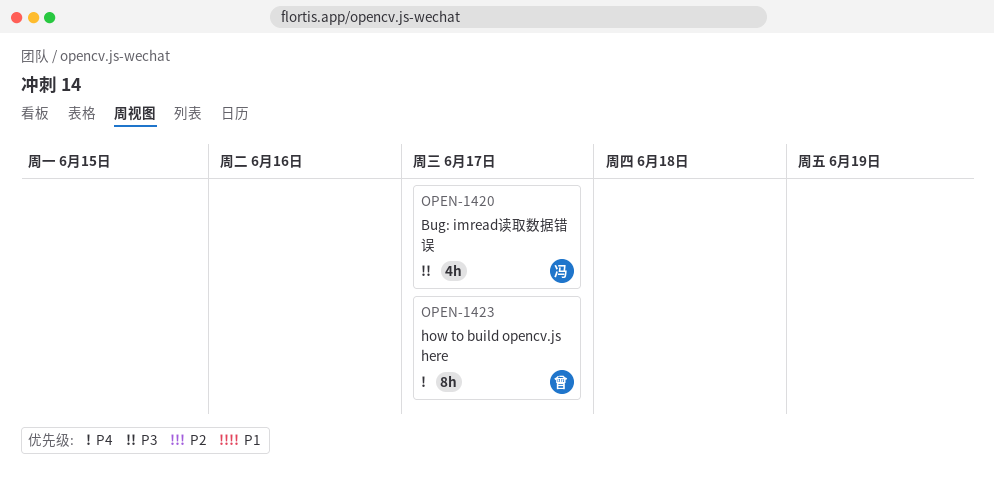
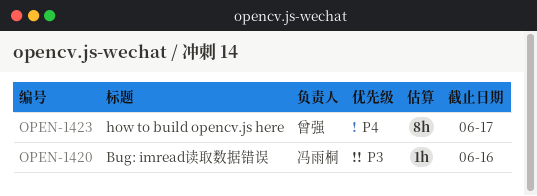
OPEN-1420, estimate: 4h -> 1h
OPEN-1420, due: Jun 17 -> Jun 16

